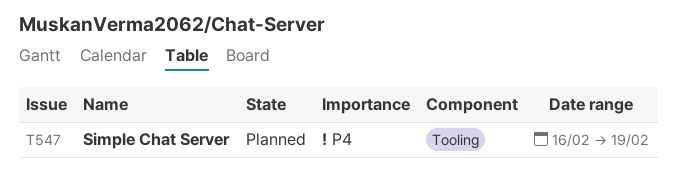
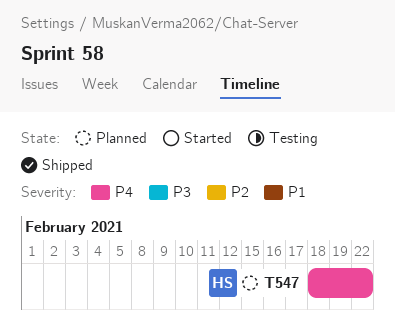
T547, start: Feb 16 -> Feb 18
T547, due: Feb 19 -> Feb 22

